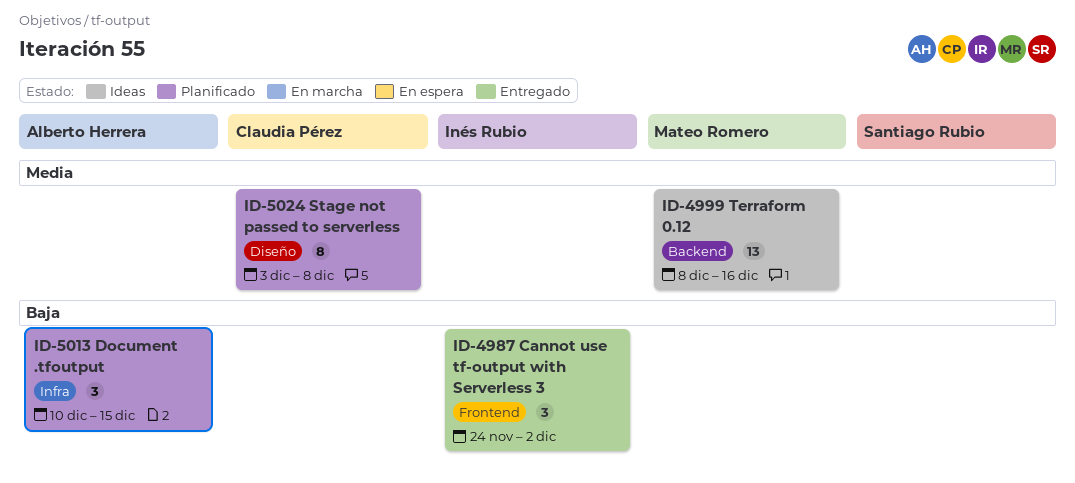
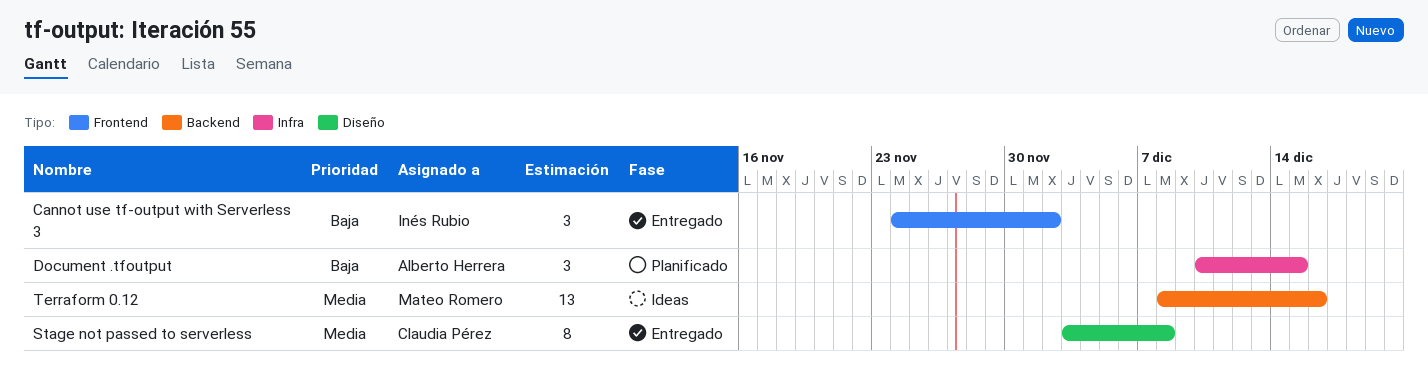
Stage not passed to serverless, status: Planificado -> Entregado

